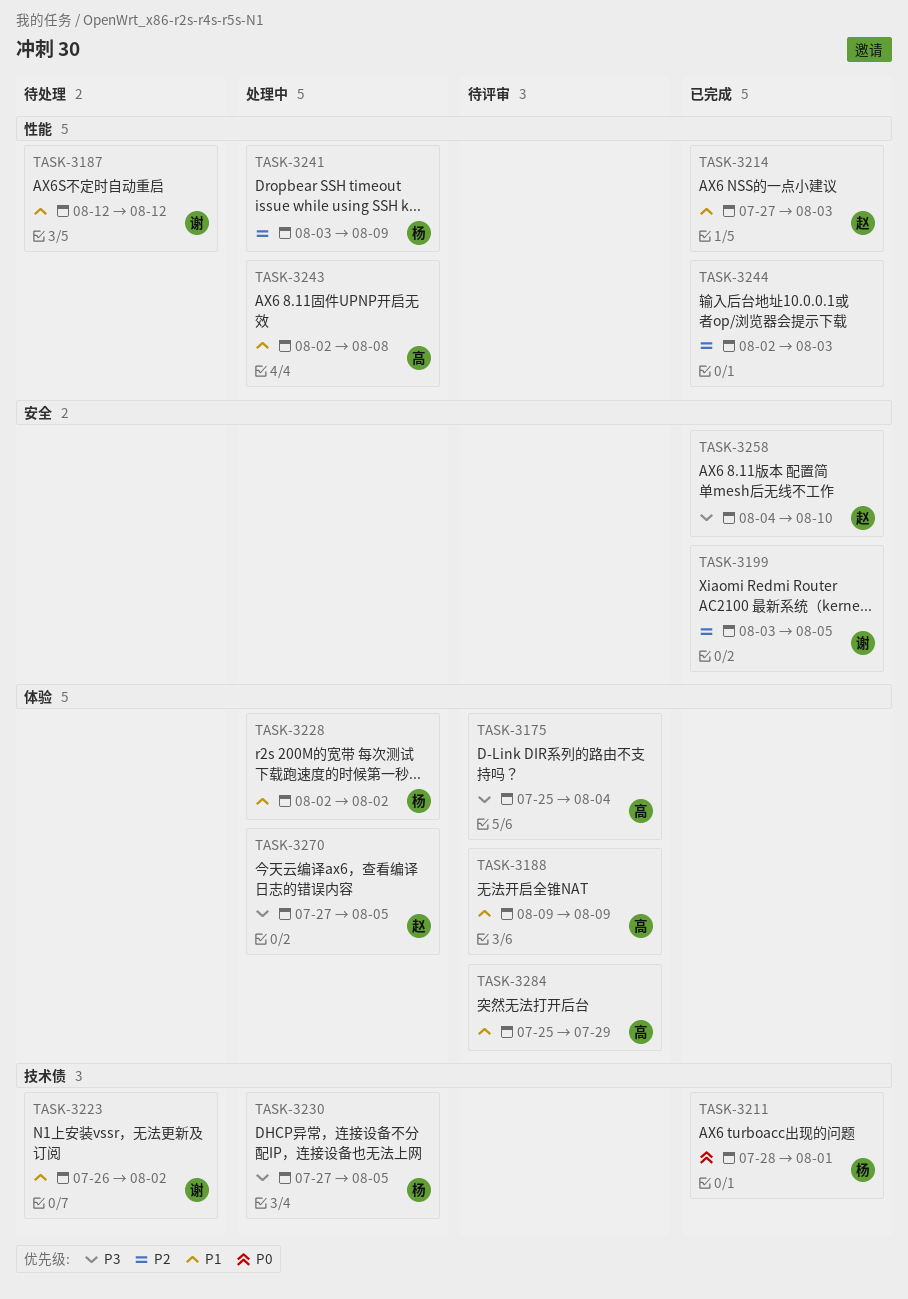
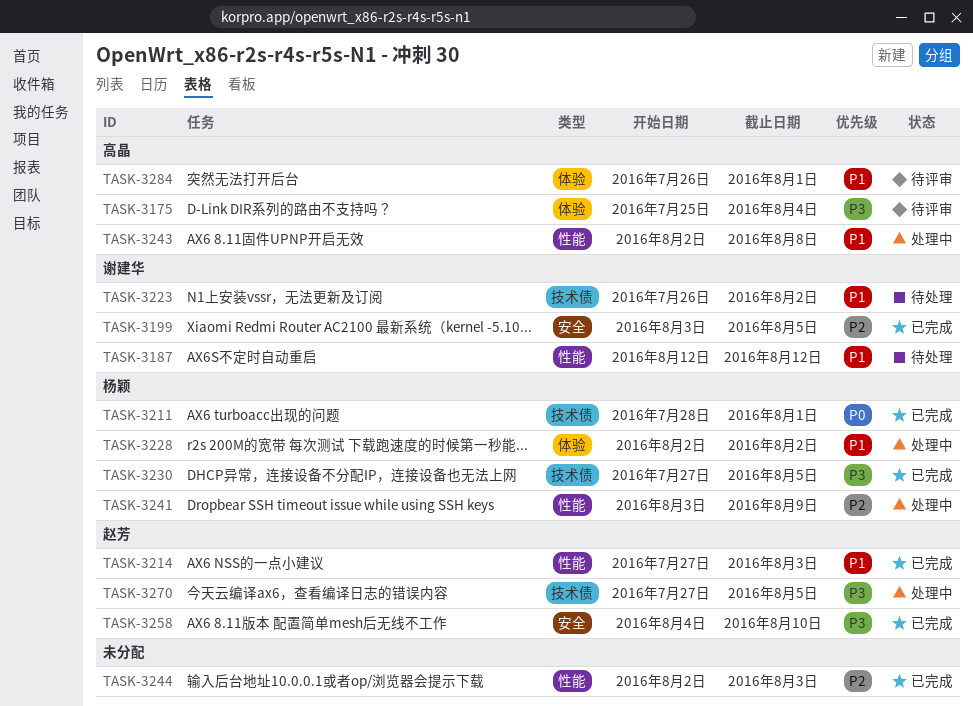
TASK-3188: present -> none
TASK-3230, status: 处理中 -> 已完成
TASK-3270, label: 体验 -> 技术债
TASK-3284, start: Jul 25 -> Jul 26
TASK-3284, due: Jul 29 -> Aug 1

